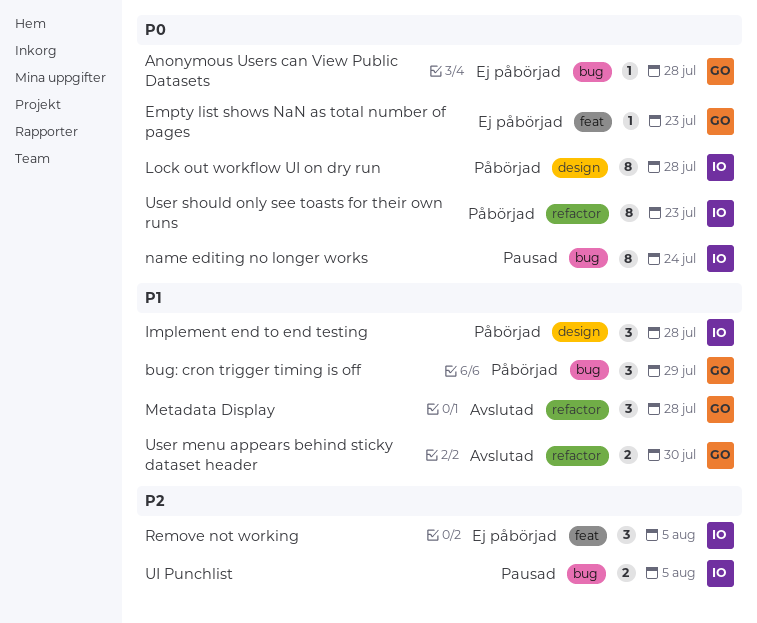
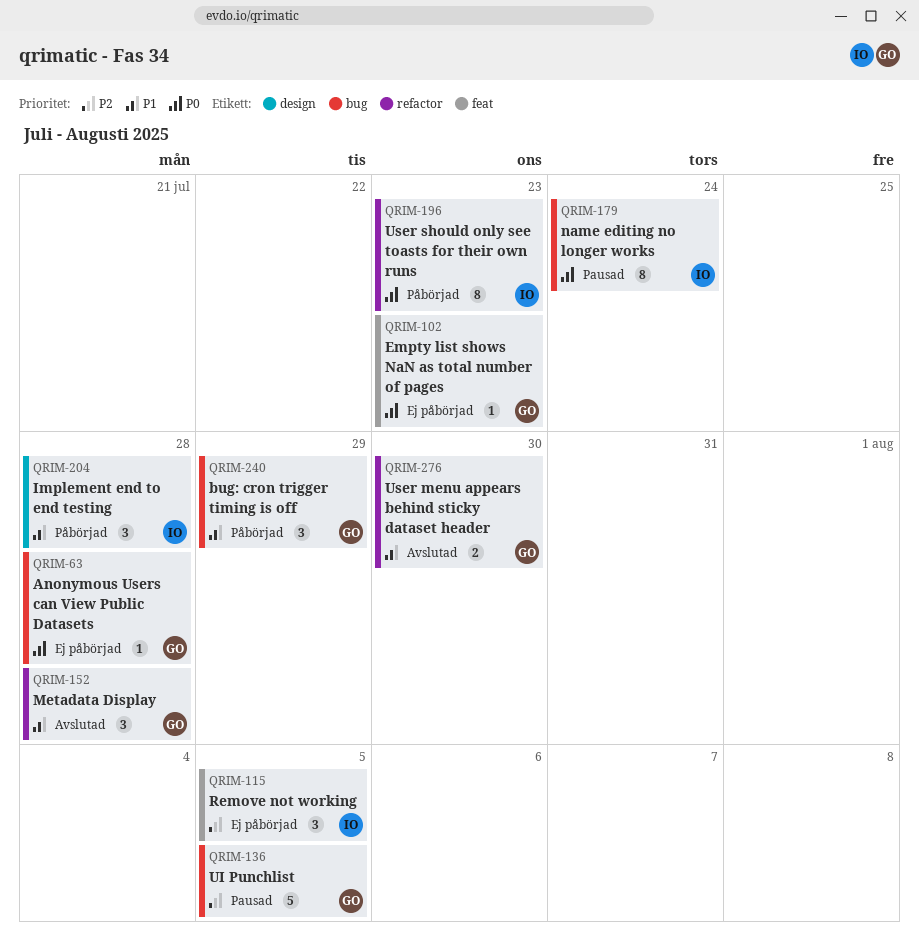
Lock out workflow UI on dry run: present -> none
UI Punchlist, owner: IO -> GO
UI Punchlist, estimate: 2 -> 5

